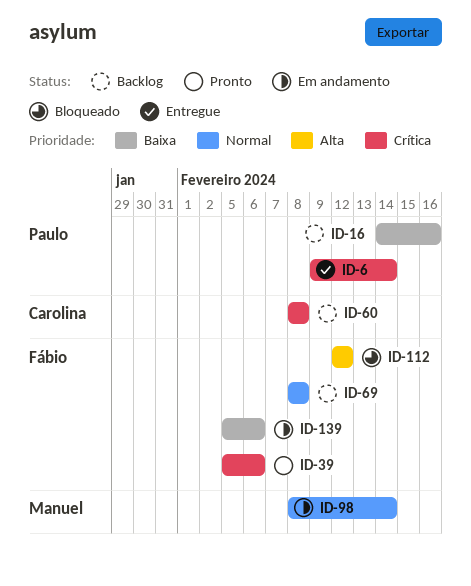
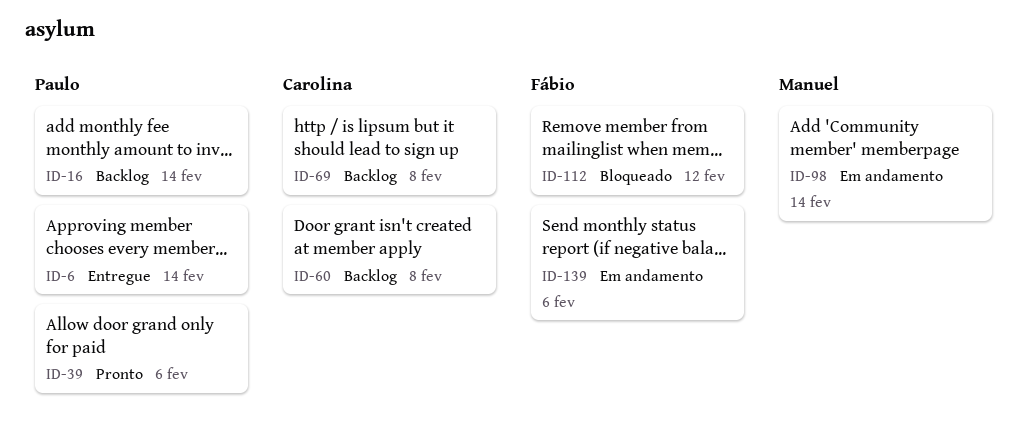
ID-16, due: Feb 16 -> Feb 14
ID-39, owner: Fábio -> Paulo
ID-69, owner: Fábio -> Carolina

